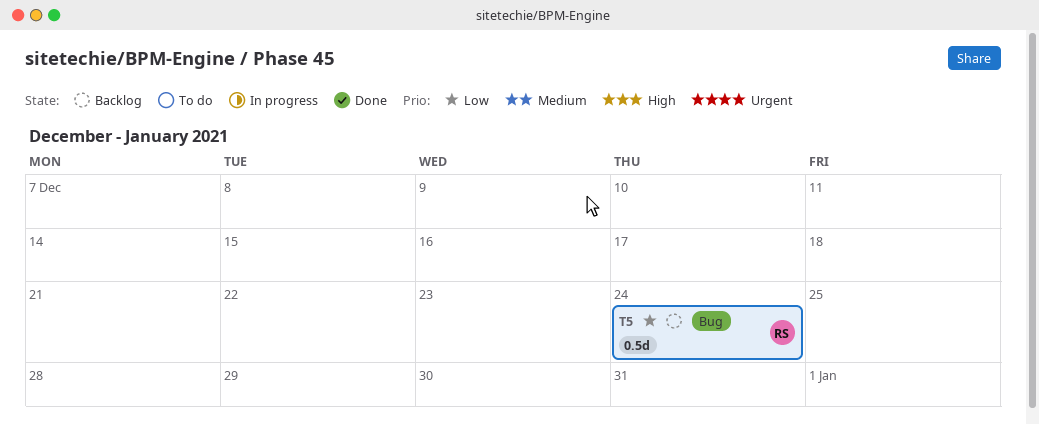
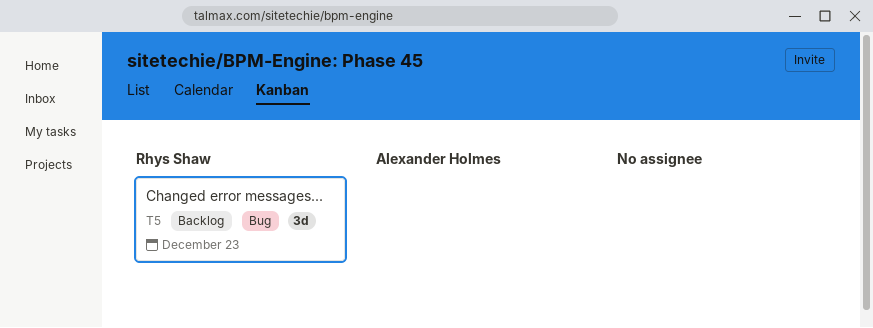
T5, estimate: 0.5d -> 3d
T5, due: Dec 24 -> Dec 23

